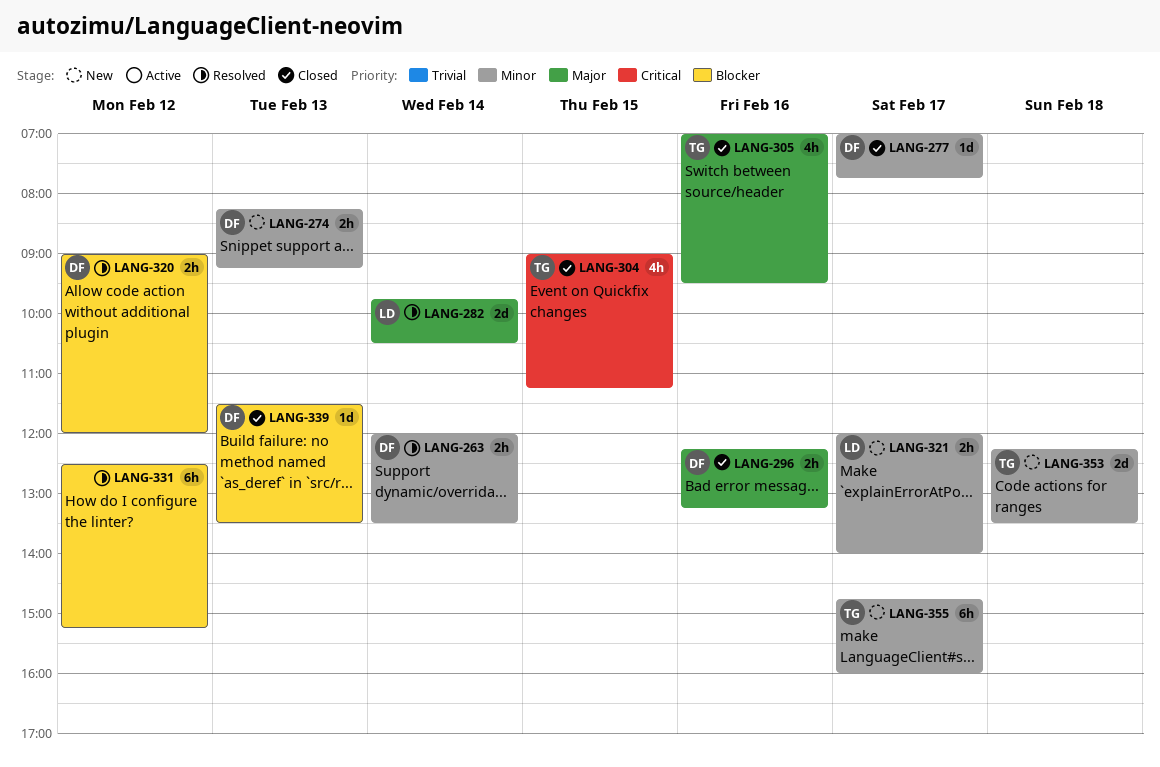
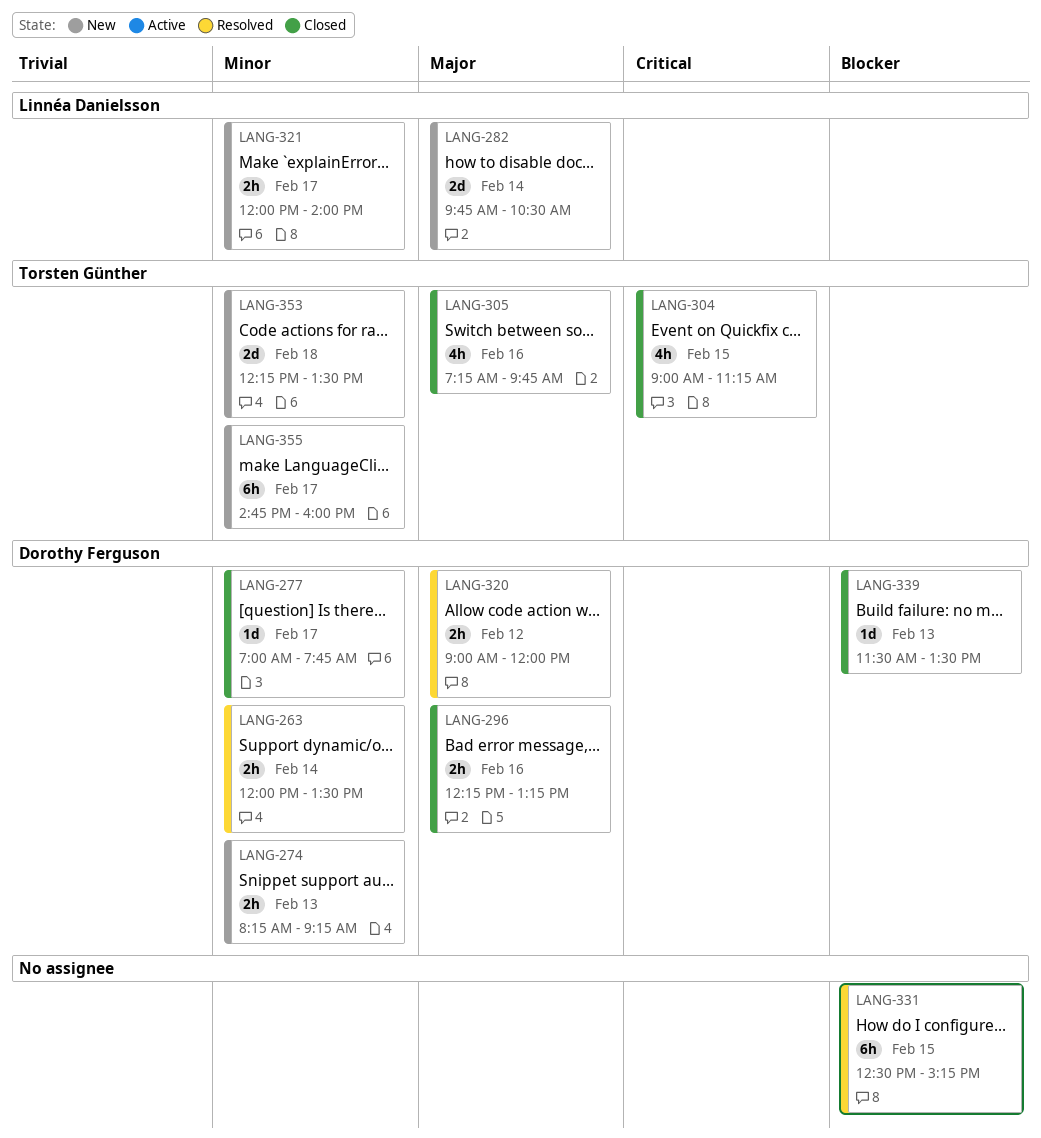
LANG-282, status: Resolved -> New
LANG-305, begins: 07:00 -> 07:15
LANG-305, ends: 09:30 -> 09:45
LANG-320, priority: Blocker -> Major
LANG-331, day: Feb 12 -> Feb 15

